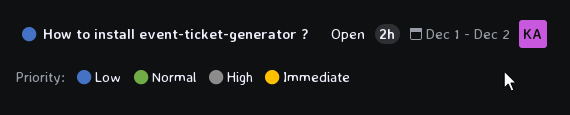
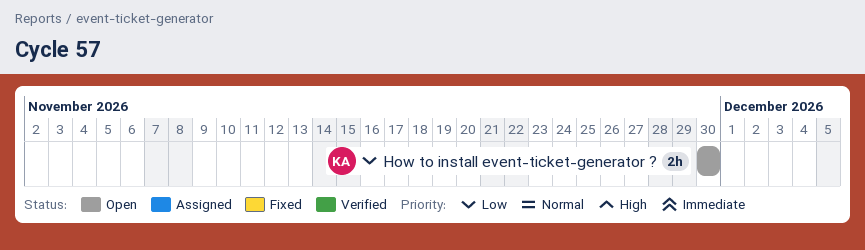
How to install event-ticket-generator ?, start: Dec 1 -> Nov 30
How to install event-ticket-generator ?, due: Dec 2 -> Nov 30

